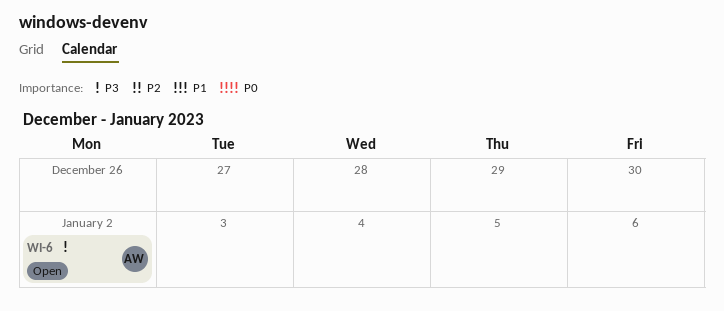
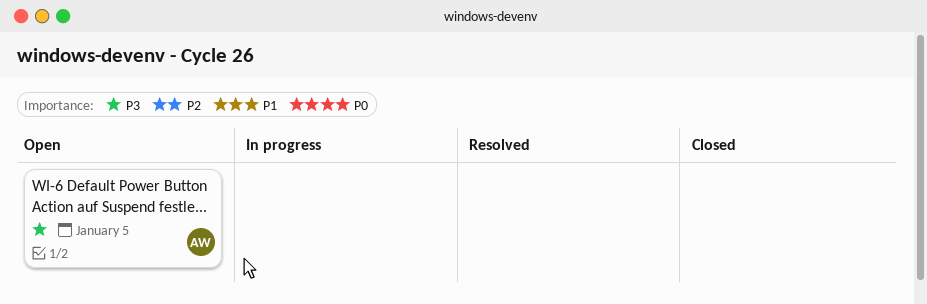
WI-6, due: Jan 2 -> Jan 5

